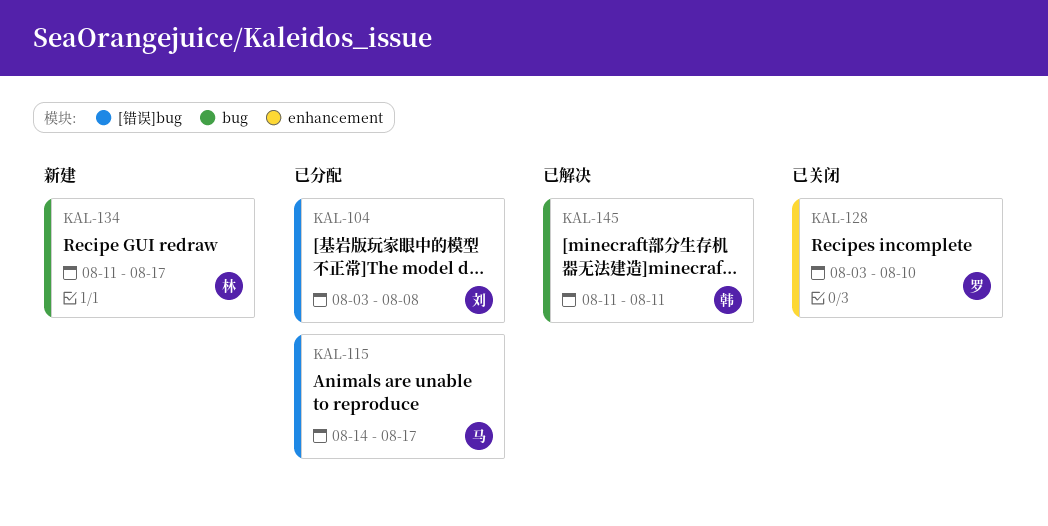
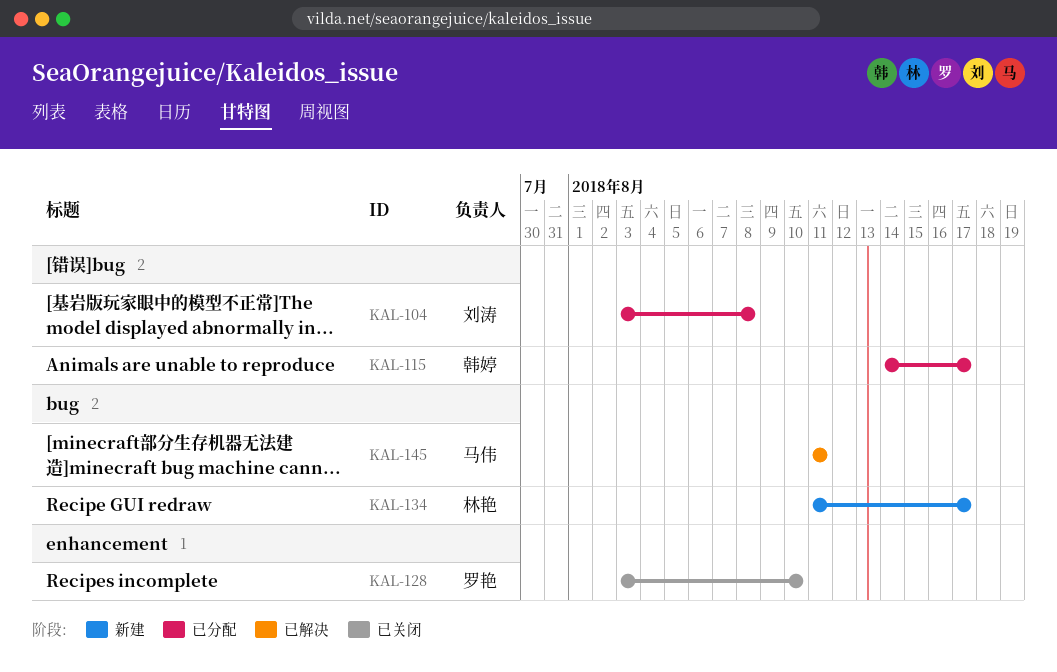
KAL-115, owner: 马伟 -> 韩婷
KAL-145, owner: 韩婷 -> 马伟

